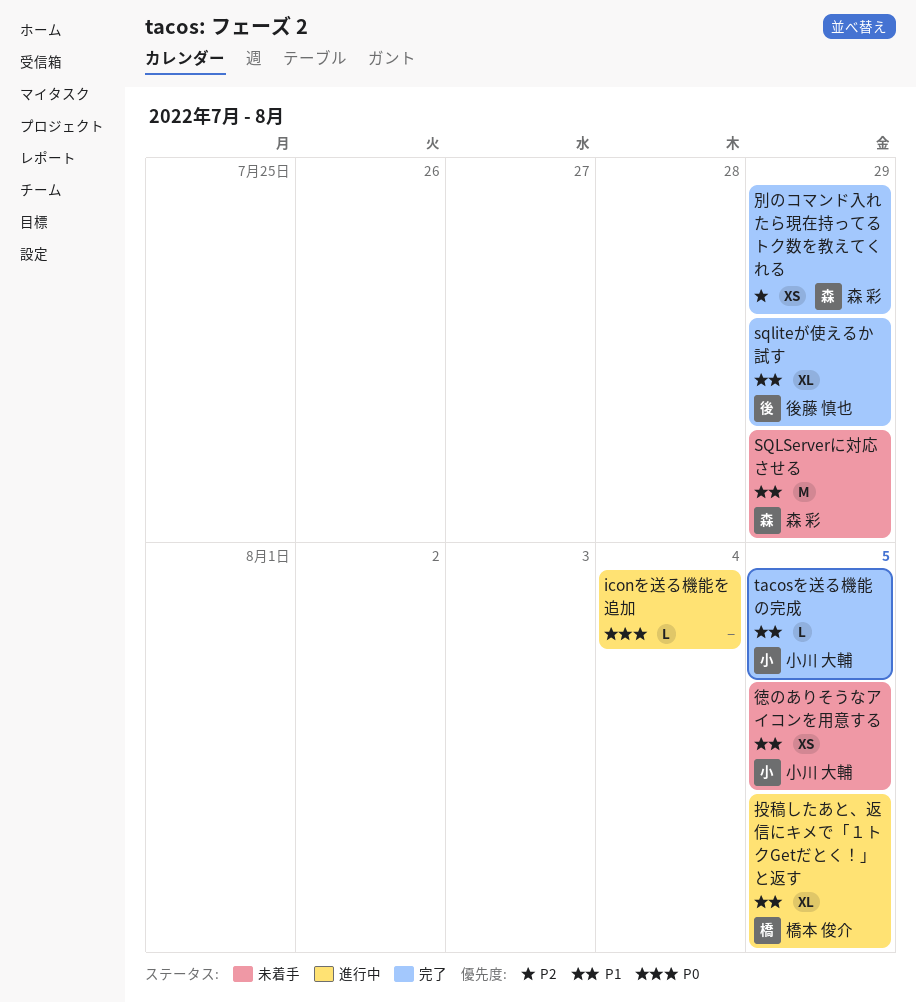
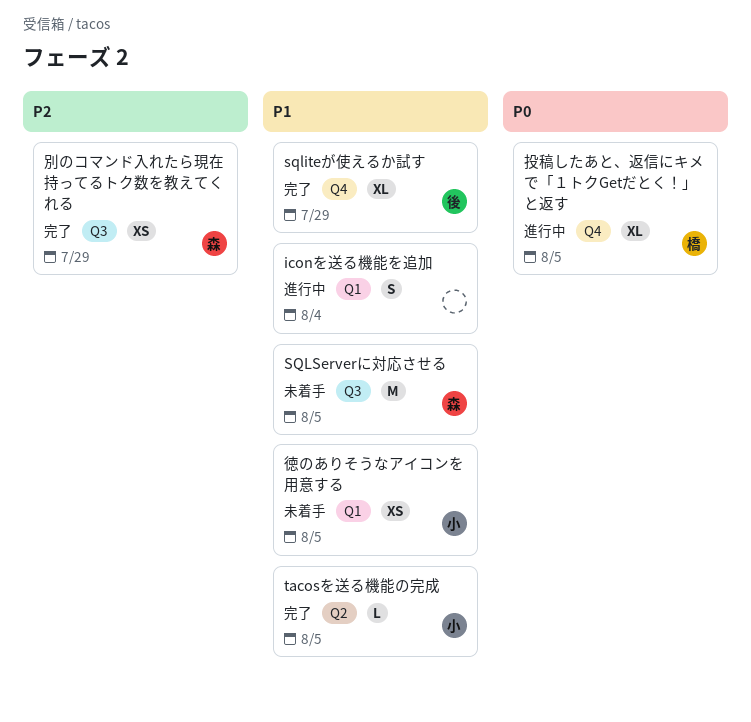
iconを送る機能を追加, priority: P0 -> P1
iconを送る機能を追加, estimate: L -> S
SQLServerに対応させる, due: Jul 29 -> Aug 5
投稿したあと、返信にキメで「１トクGetだとく！」と返す, priority: P1 -> P0

